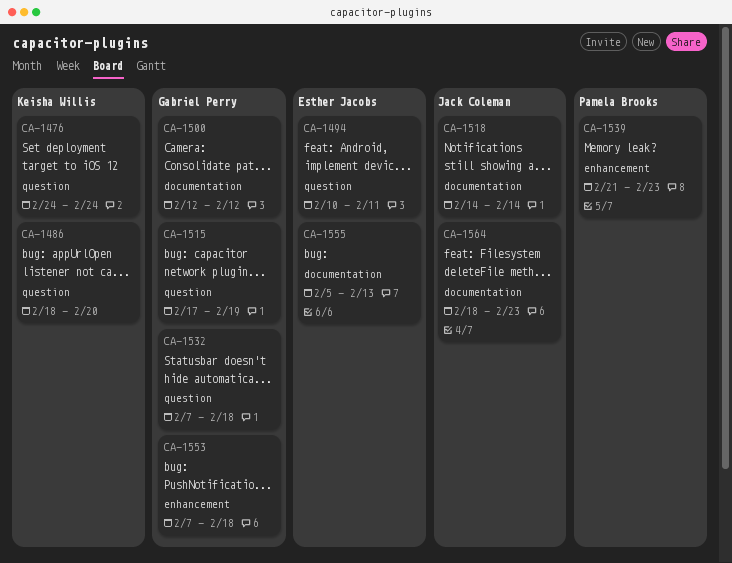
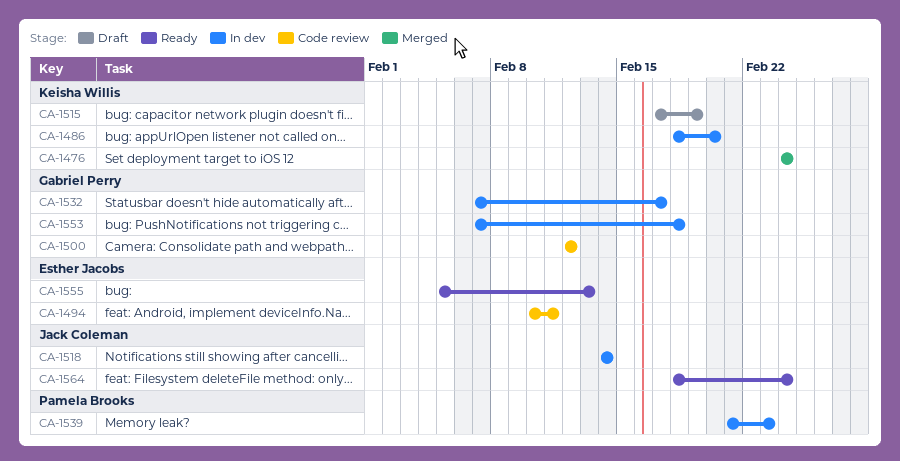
CA-1515, owner: Gabriel Perry -> Keisha Willis
CA-1532, due: Feb 18 -> Feb 17
CA-1564, due: Feb 23 -> Feb 24

